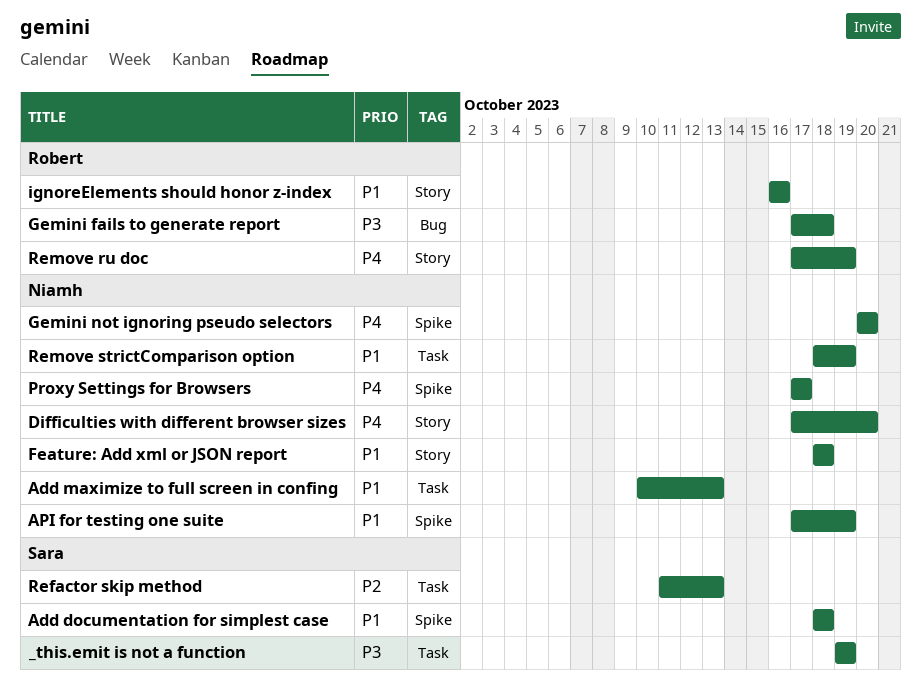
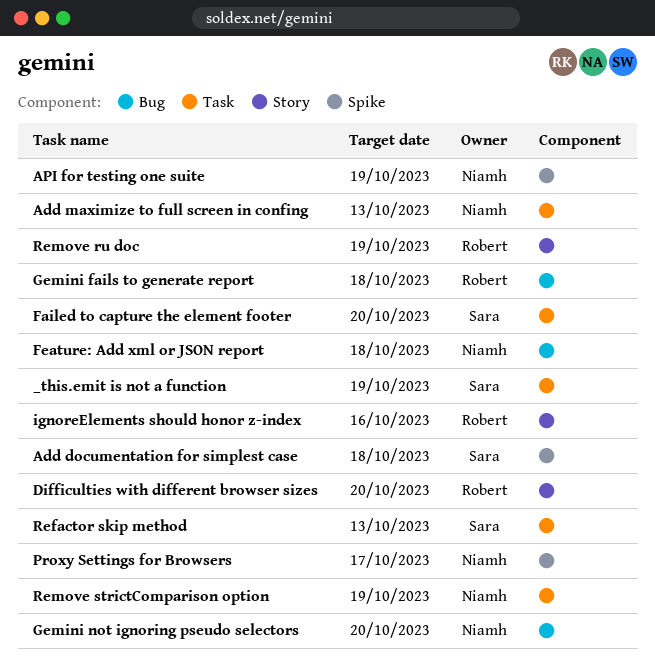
Difficulties with different browser sizes, owner: Niamh -> Robert
Failed to capture the element footer: none -> present
Feature: Add xml or JSON report, label: Story -> Bug
Gemini not ignoring pseudo selectors, label: Spike -> Bug

